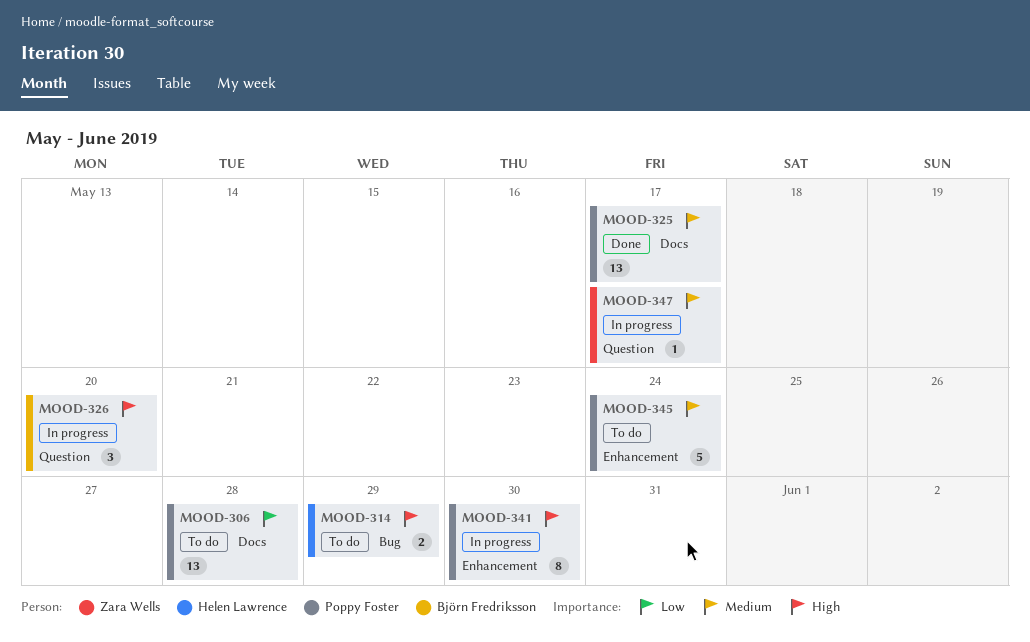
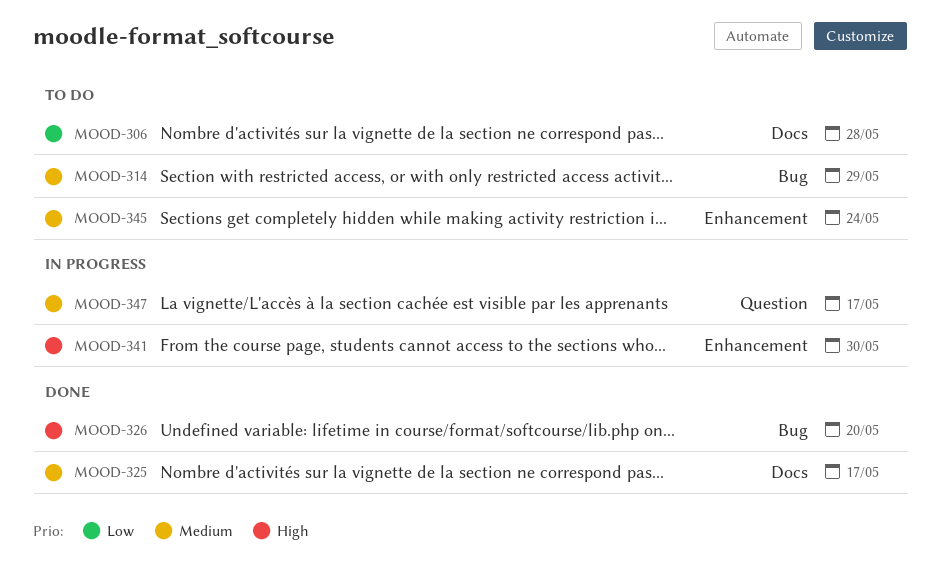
MOOD-314, priority: High -> Medium
MOOD-326, status: In progress -> Done
MOOD-326, label: Question -> Bug

